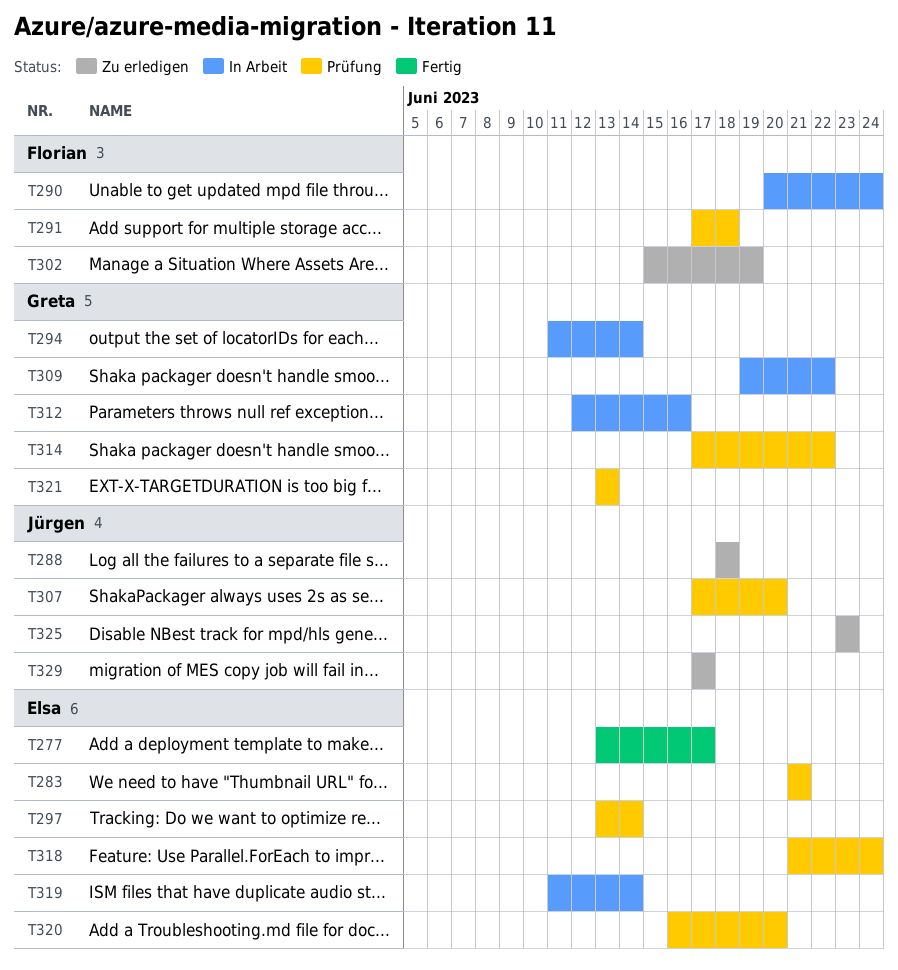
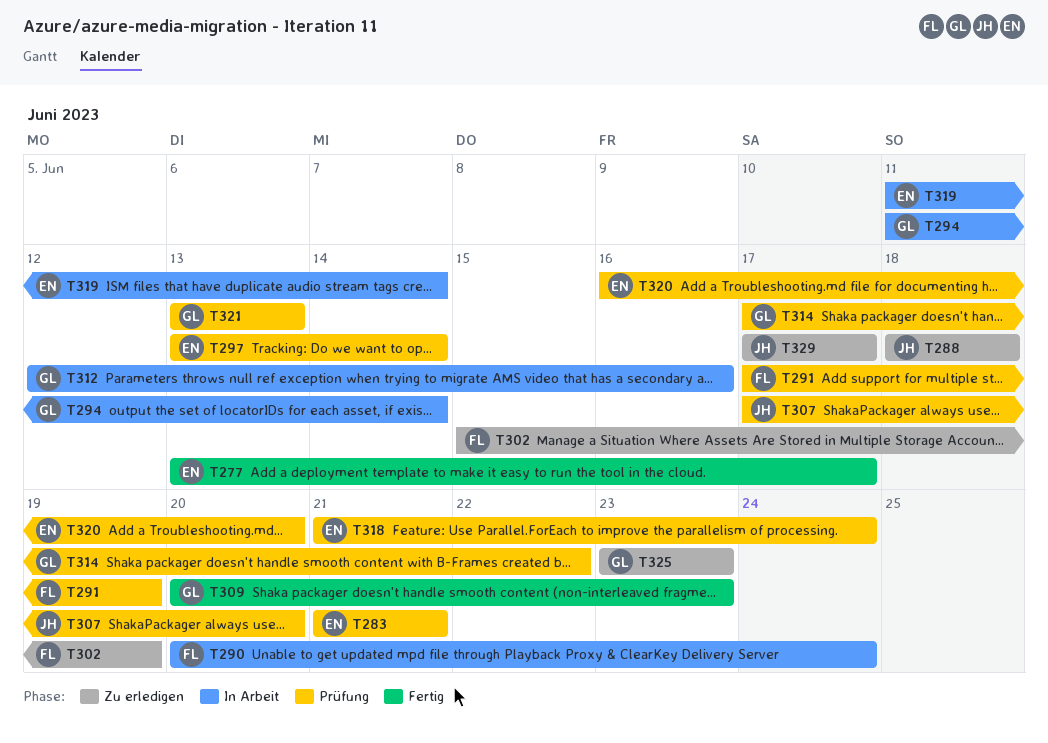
T291, due: Jun 18 -> Jun 19
T309, status: In Arbeit -> Fertig
T309, start: Jun 19 -> Jun 20
T309, due: Jun 22 -> Jun 23
T325, owner: Jürgen -> Greta

